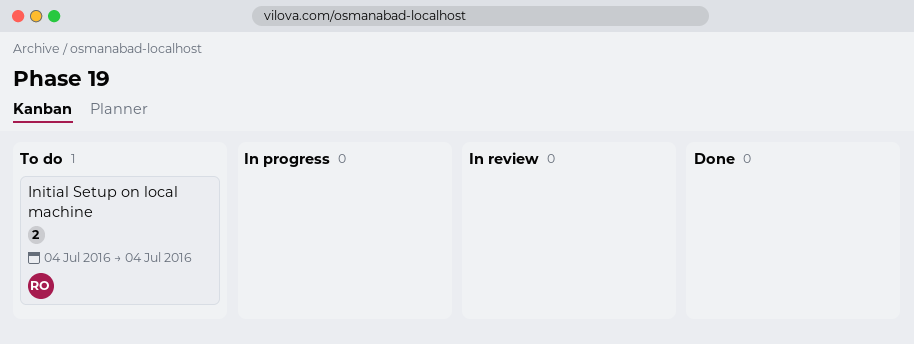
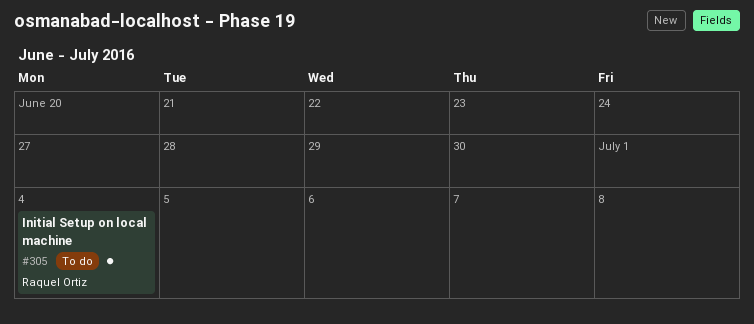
Initial Setup on local machine, estimate: 2 -> 1

